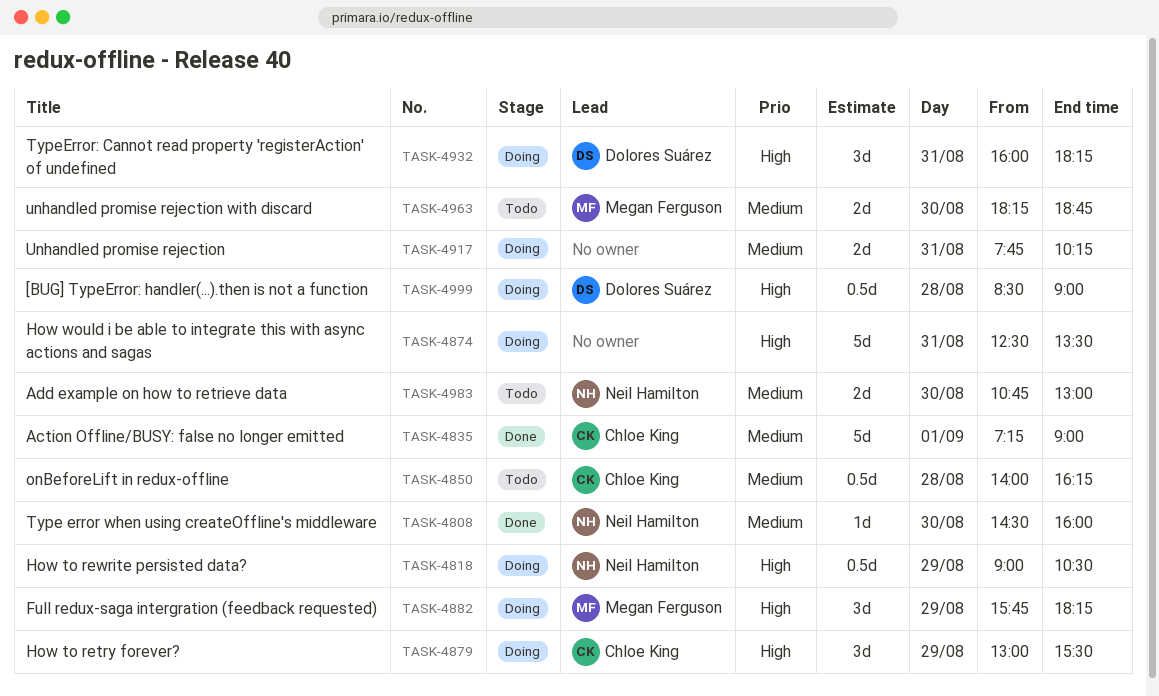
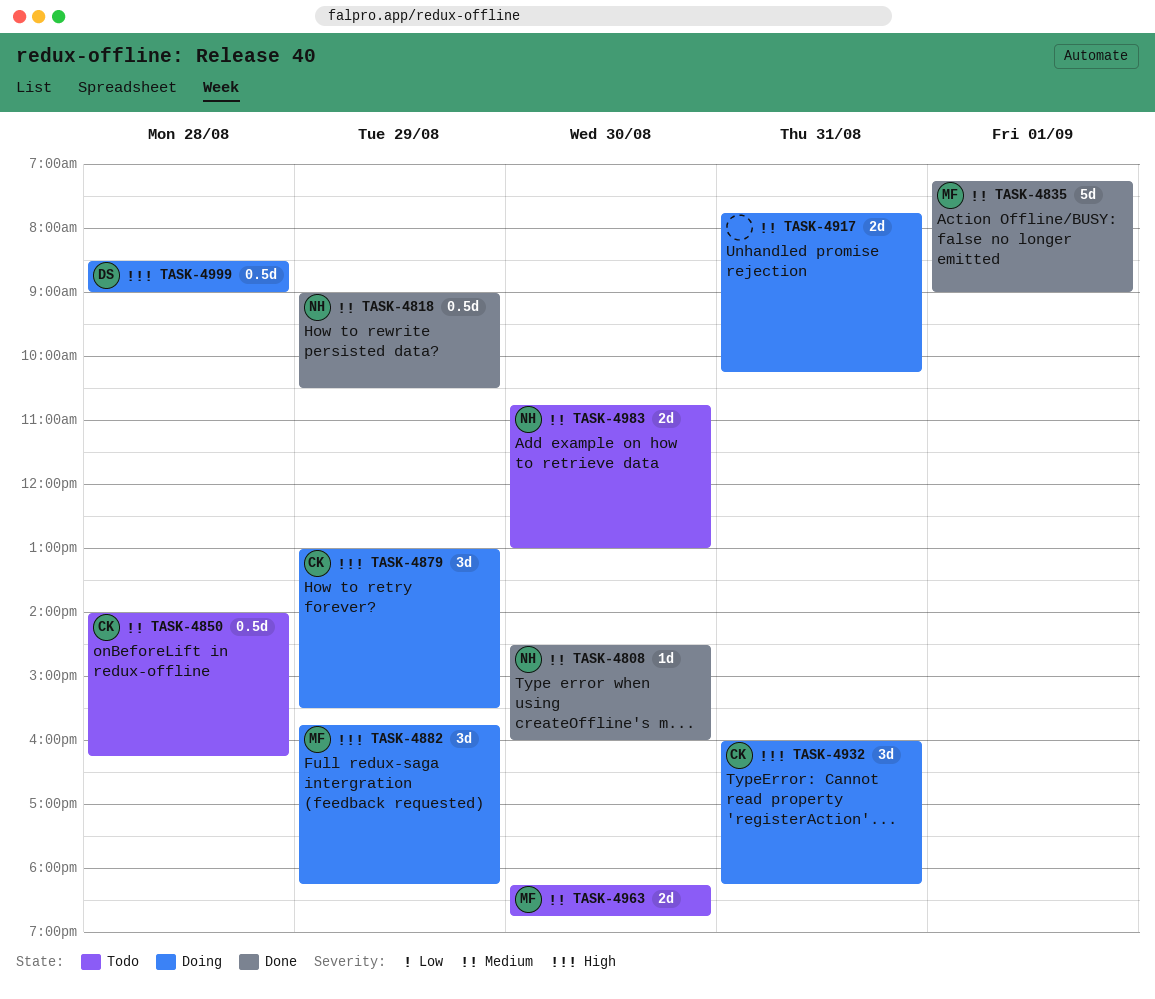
TASK-4818, status: Doing -> Done
TASK-4818, priority: High -> Medium
TASK-4835, owner: Chloe King -> Megan Ferguson
TASK-4874: present -> none
TASK-4932, owner: Dolores Suárez -> Chloe King

